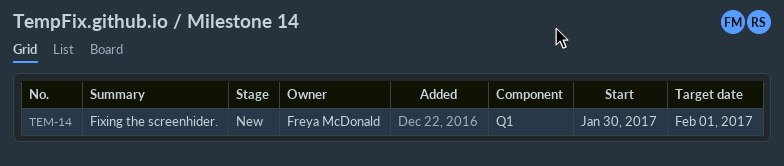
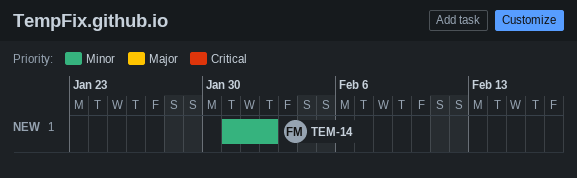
TEM-14, start: Jan 30 -> Jan 31
TEM-14, due: Feb 1 -> Feb 2

